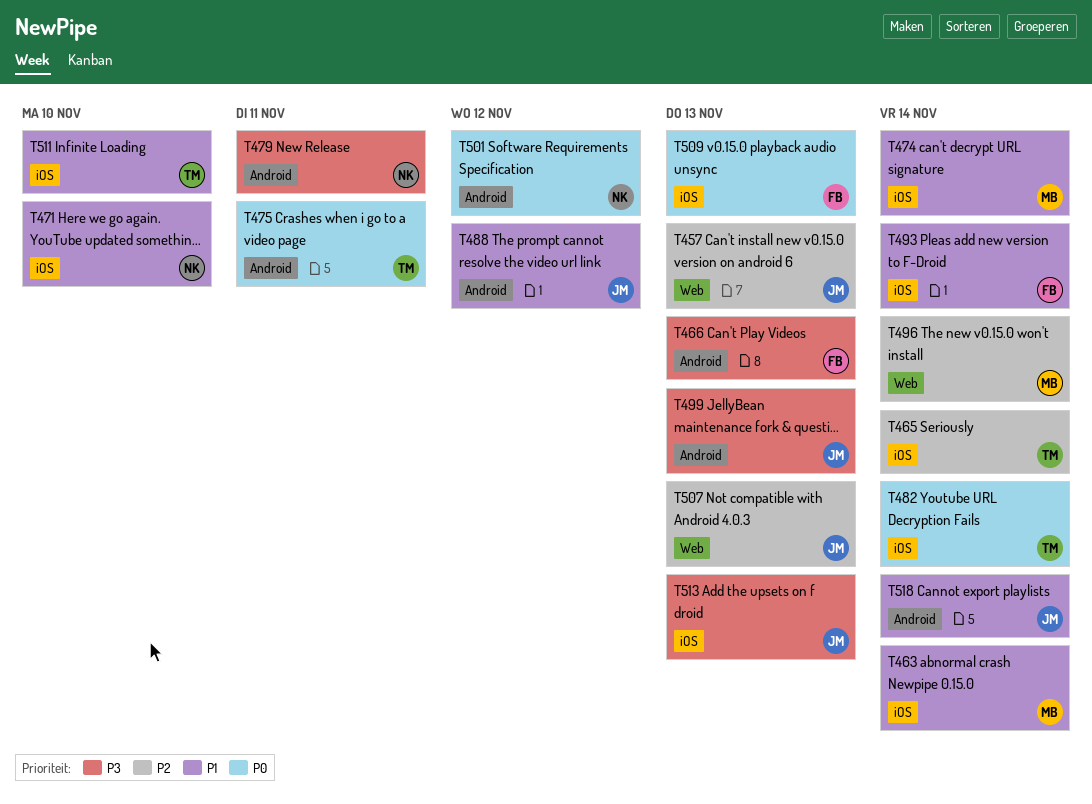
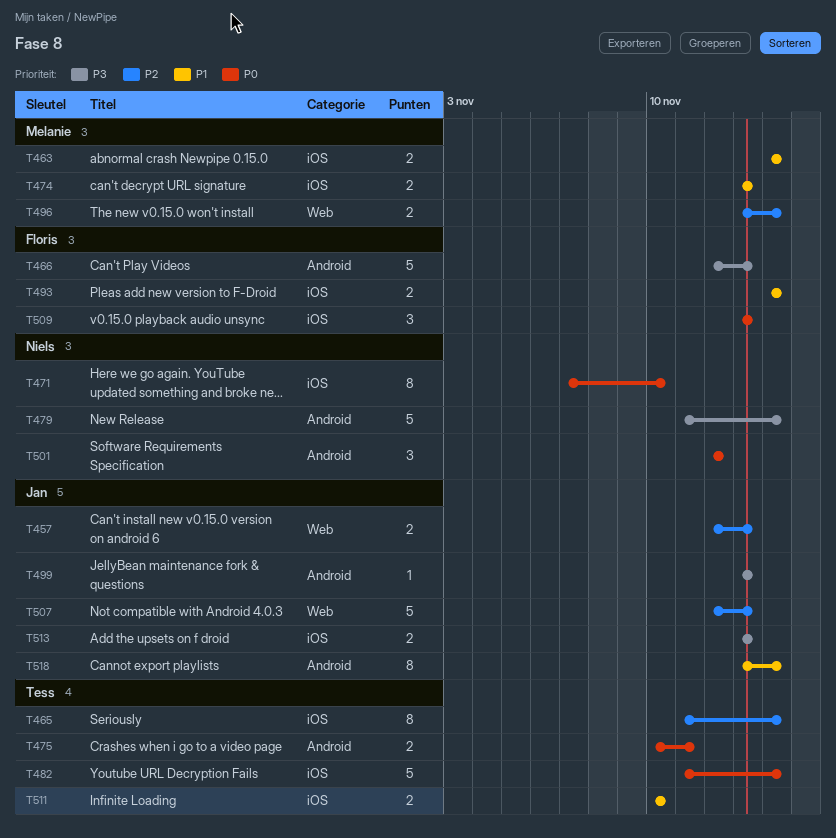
T471, priority: P1 -> P0
T474, due: Nov 14 -> Nov 13
T479, due: Nov 11 -> Nov 14
T488: present -> none

